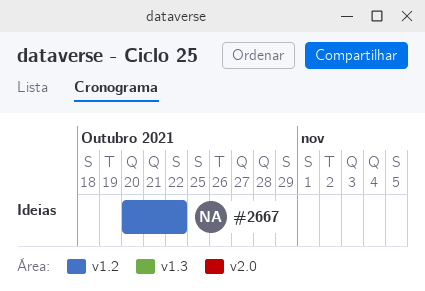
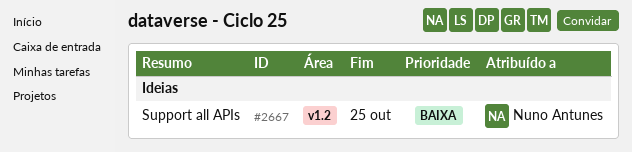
#2667, due: Oct 22 -> Oct 25

